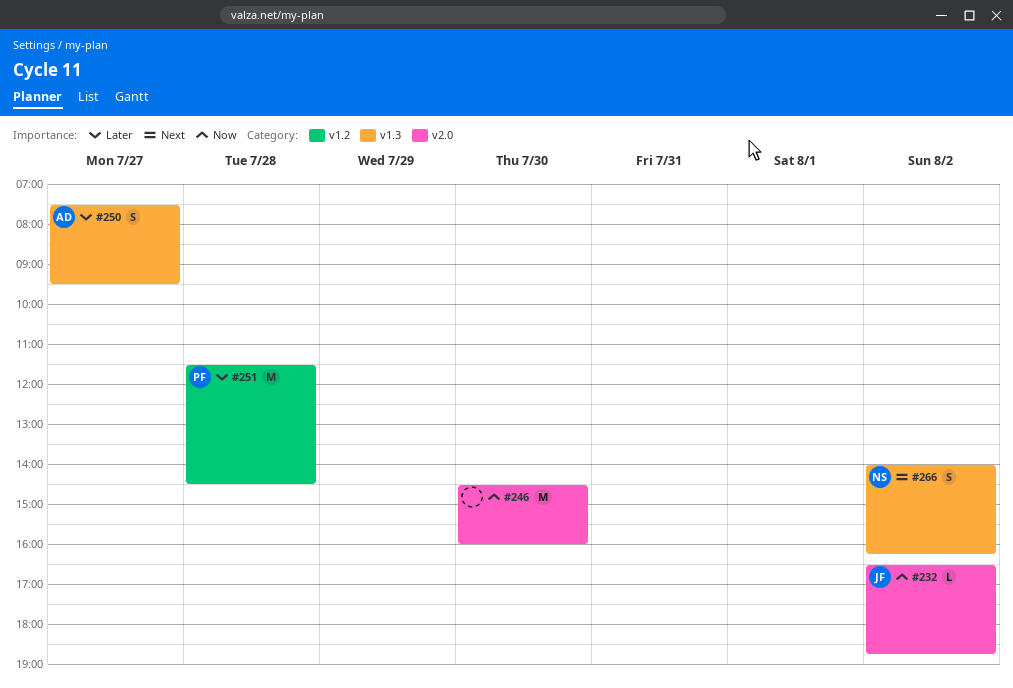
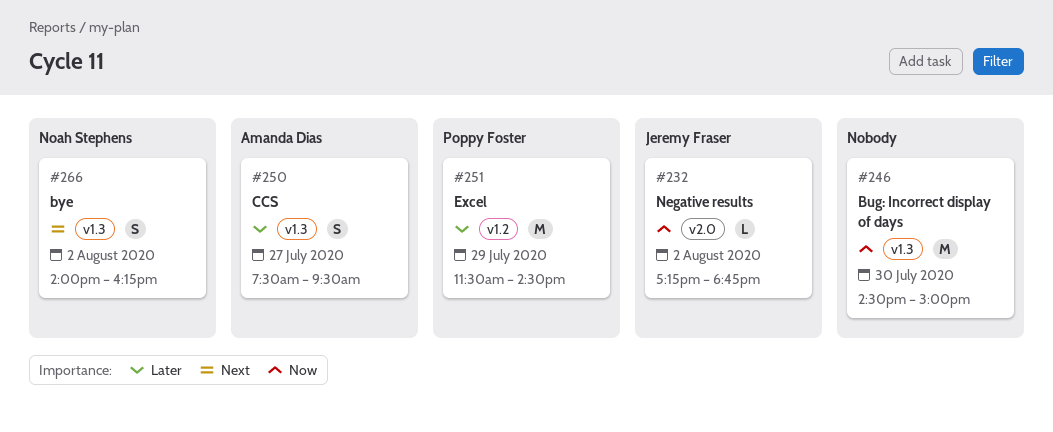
#232, begins: 16:30 -> 17:15
#246, label: v2.0 -> v1.3
#246, ends: 16:00 -> 15:00
#251, day: Jul 28 -> Jul 29

